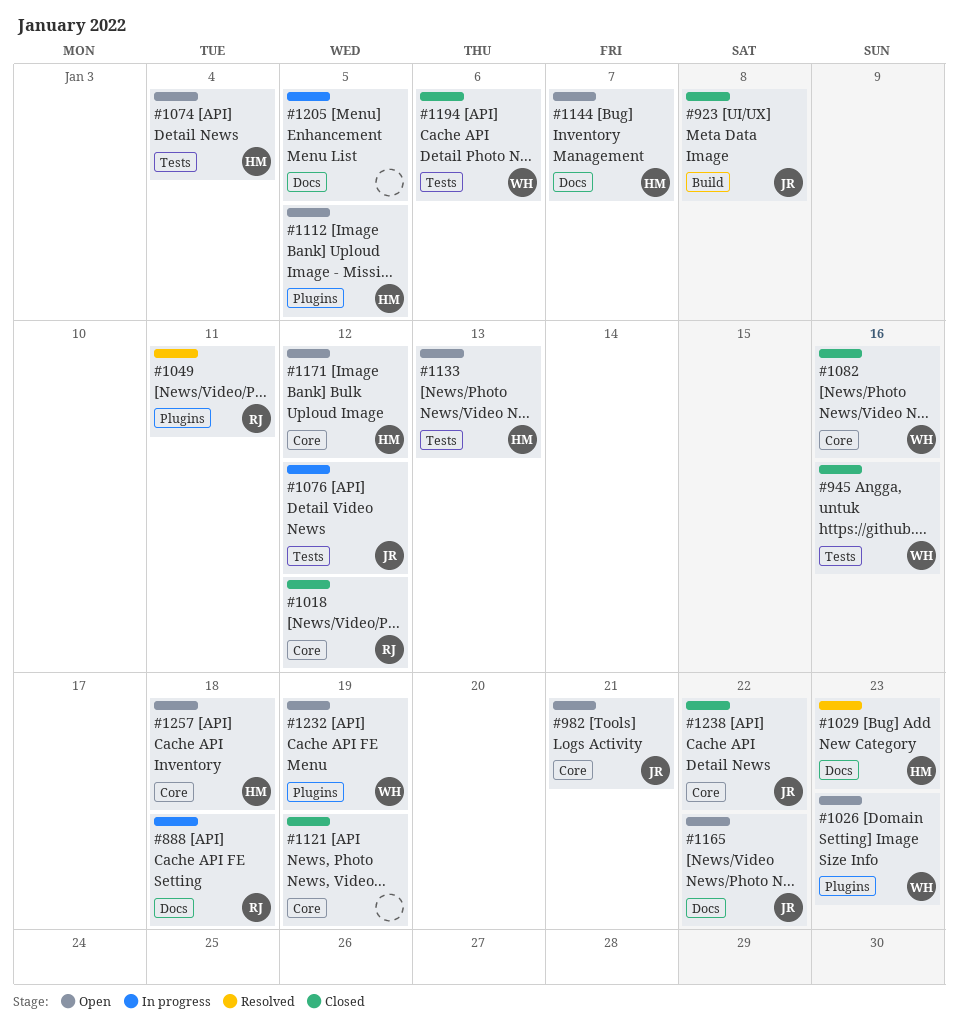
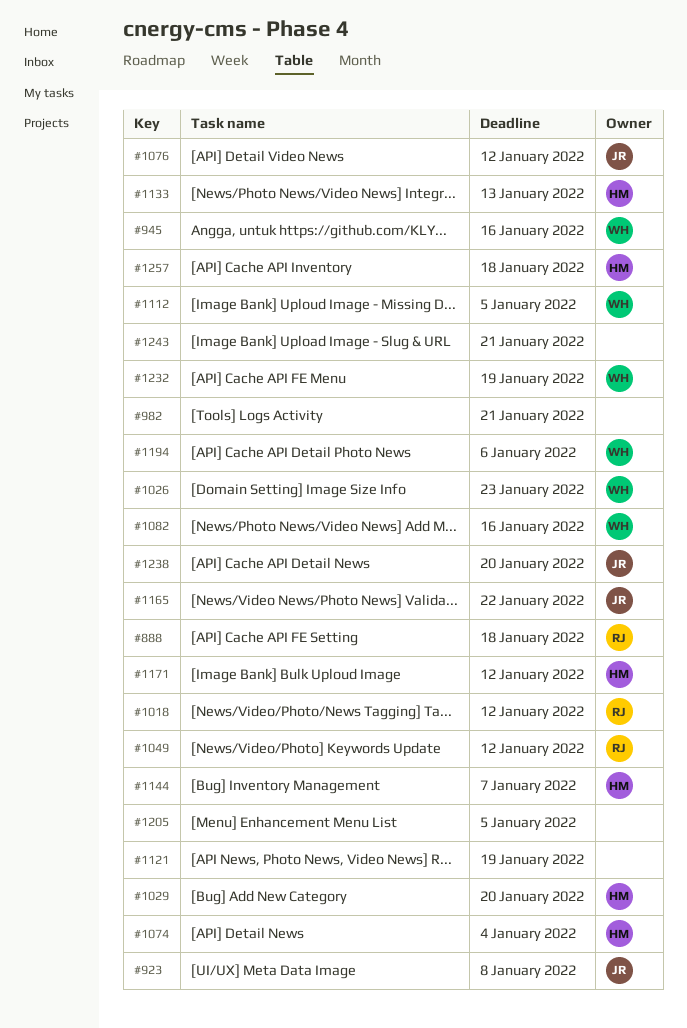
#982, owner: JR -> none
#1029, due: Jan 23 -> Jan 20
#1049, due: Jan 11 -> Jan 12
#1112, owner: HM -> WH
#1238, due: Jan 22 -> Jan 20
#1243: none -> present

